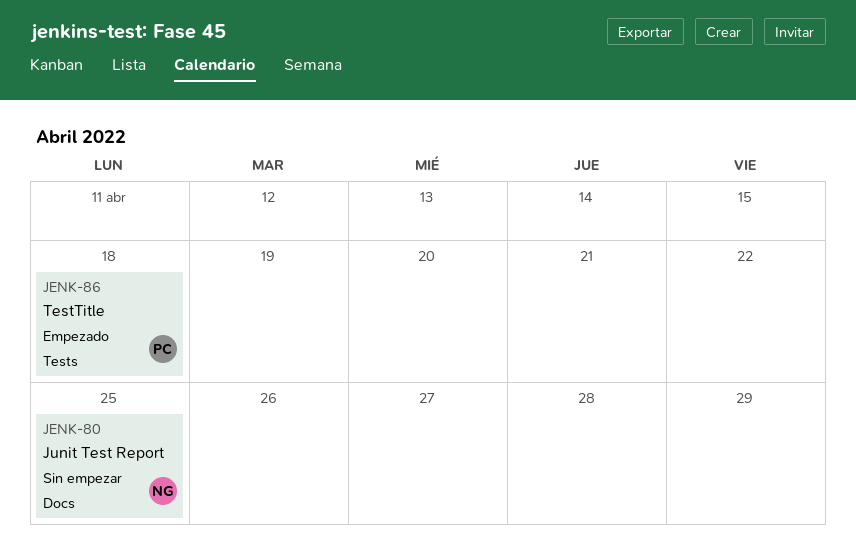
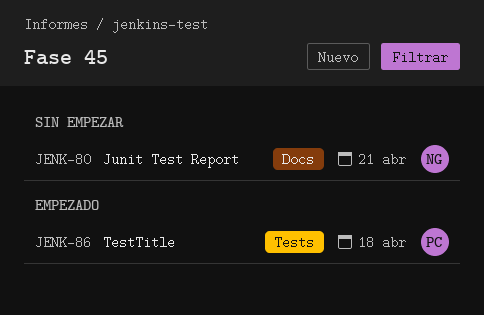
JENK-80, due: Apr 25 -> Apr 21

